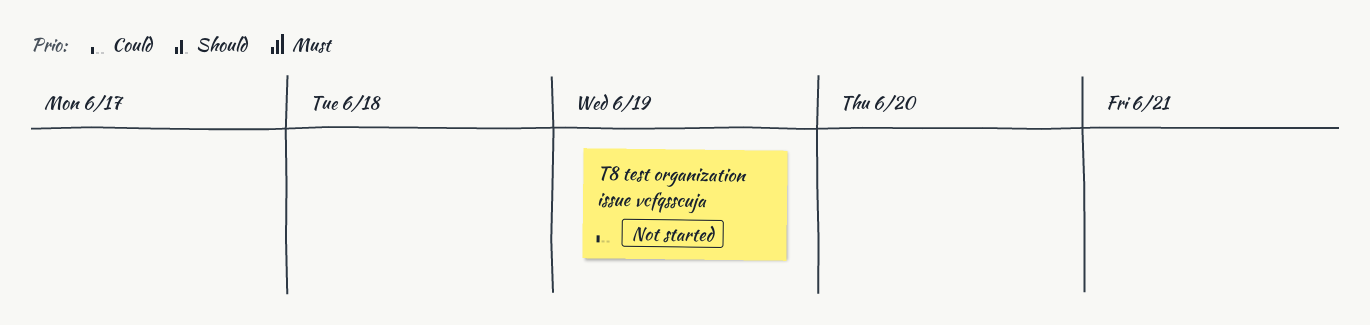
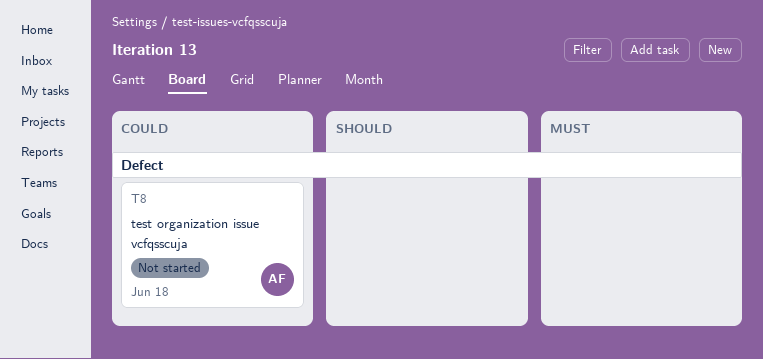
T8, due: Jun 19 -> Jun 18

